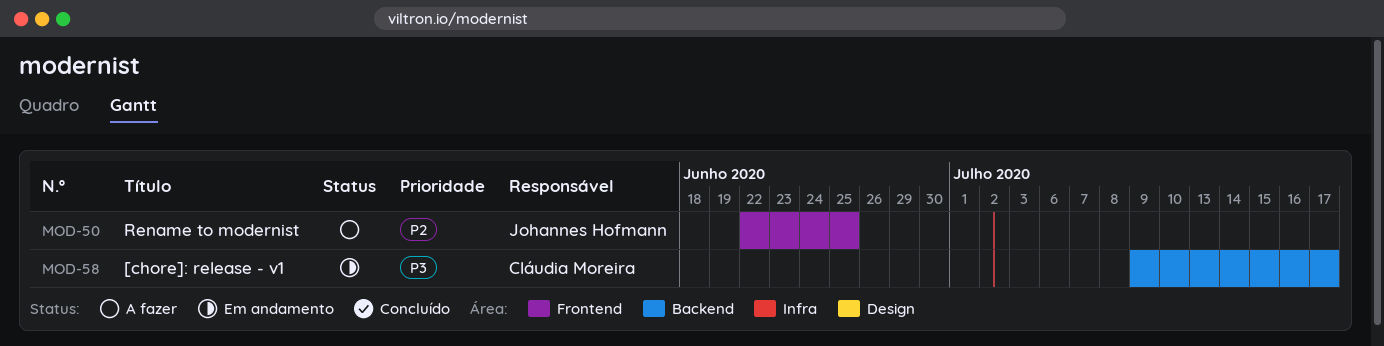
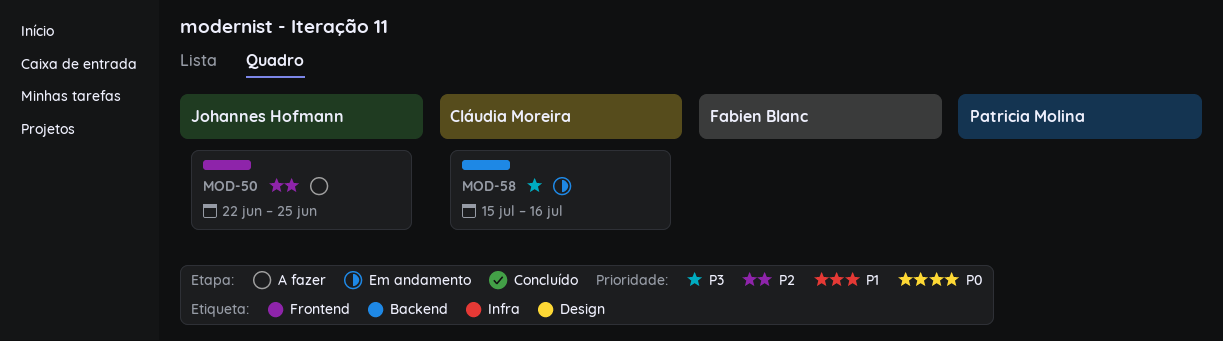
MOD-58, start: Jul 9 -> Jul 15
MOD-58, due: Jul 17 -> Jul 16

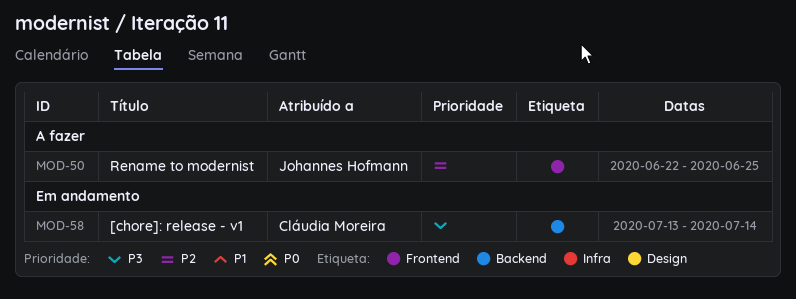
MOD-58, start: Jul 15 -> Jul 13
MOD-58, due: Jul 16 -> Jul 14

